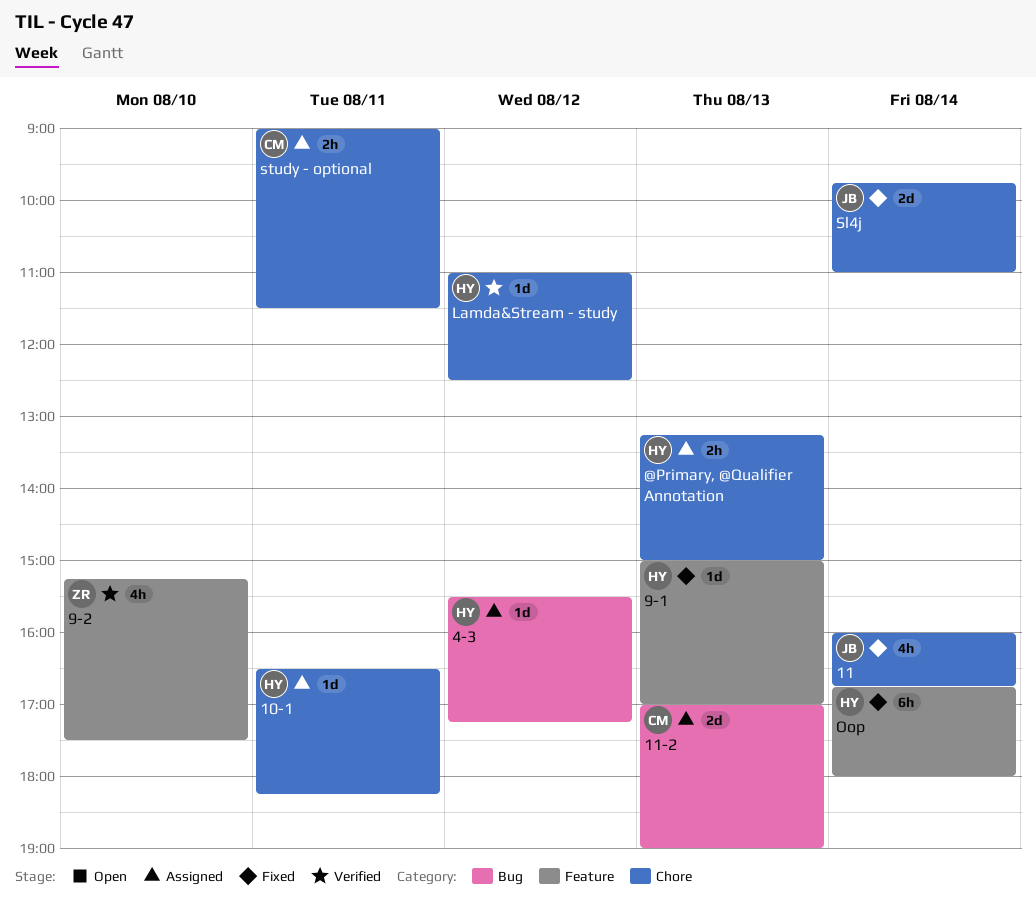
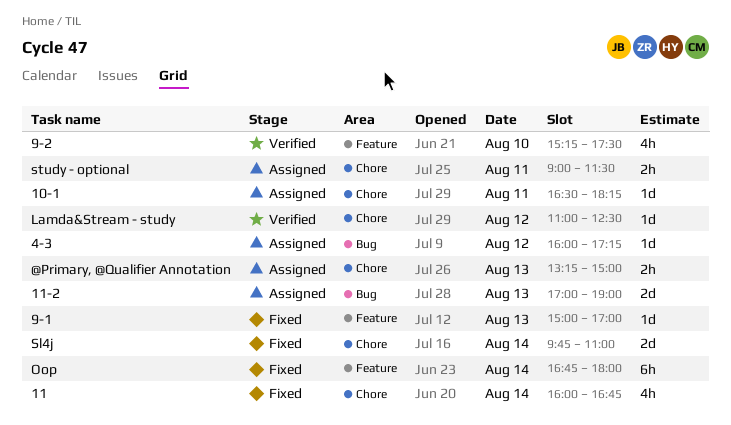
4-3, begins: 15:30 -> 16:00

